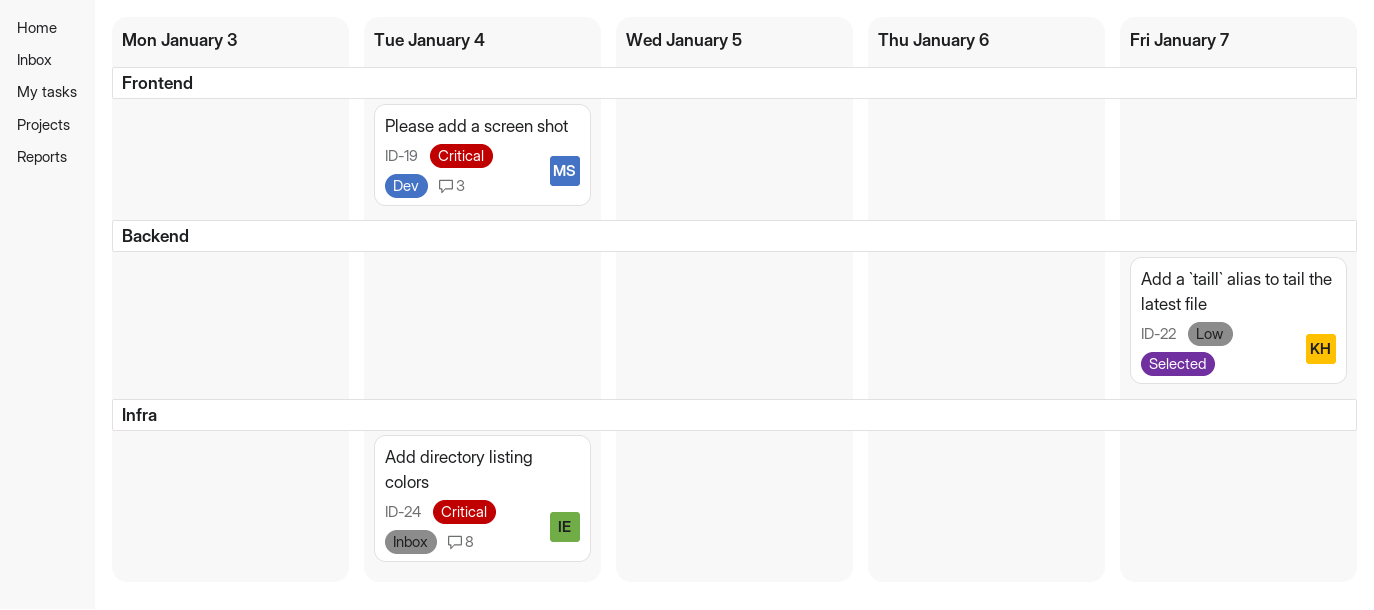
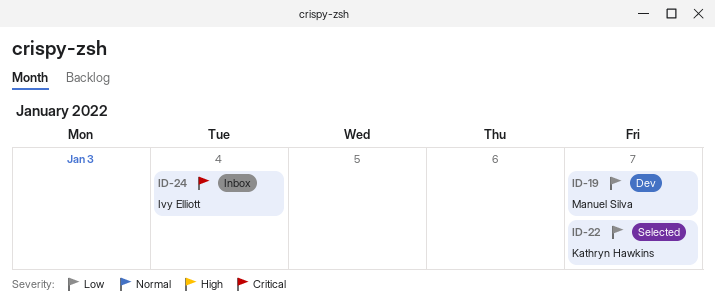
ID-19, priority: Critical -> Low
ID-19, due: Jan 4 -> Jan 7

